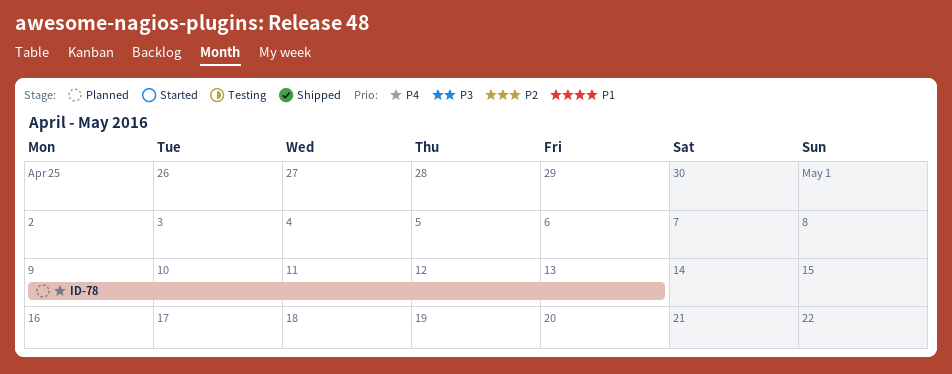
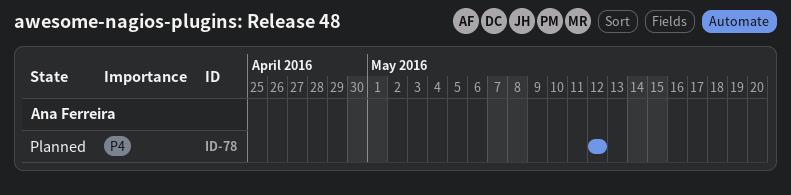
ID-78, start: May 9 -> May 12
ID-78, due: May 13 -> May 12

